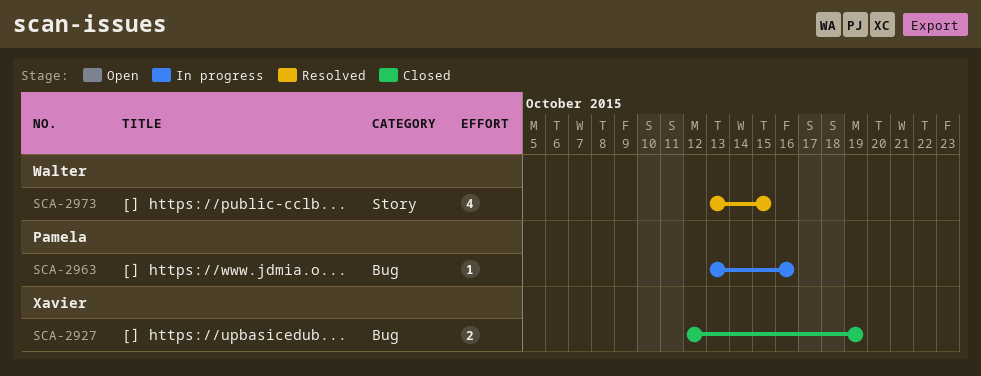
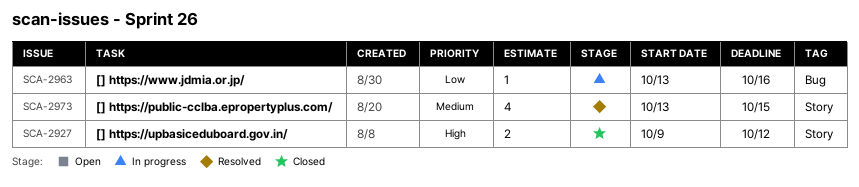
SCA-2927, label: Bug -> Story
SCA-2927, start: Oct 12 -> Oct 9
SCA-2927, due: Oct 19 -> Oct 12

